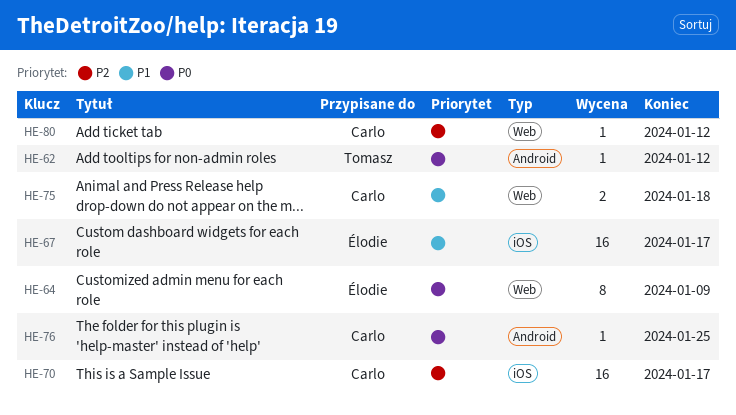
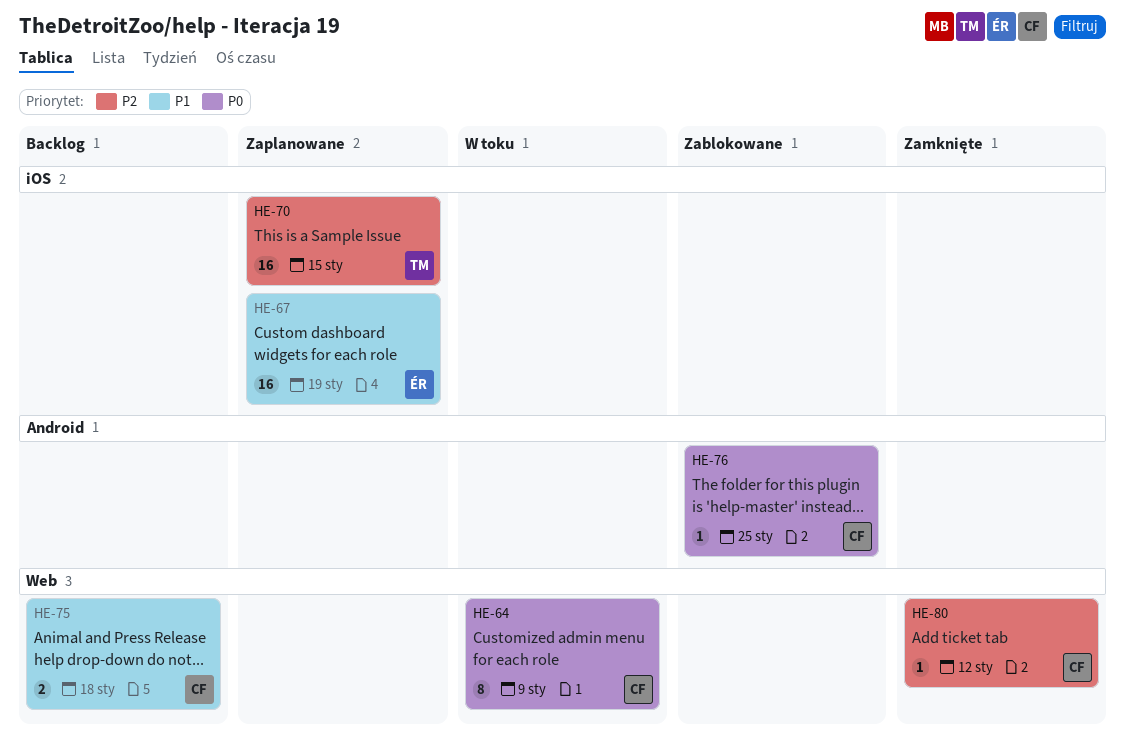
HE-62: present -> none
HE-64, owner: Élodie -> Carlo
HE-67, due: Jan 17 -> Jan 19
HE-70, owner: Carlo -> Tomasz
HE-70, due: Jan 17 -> Jan 15

